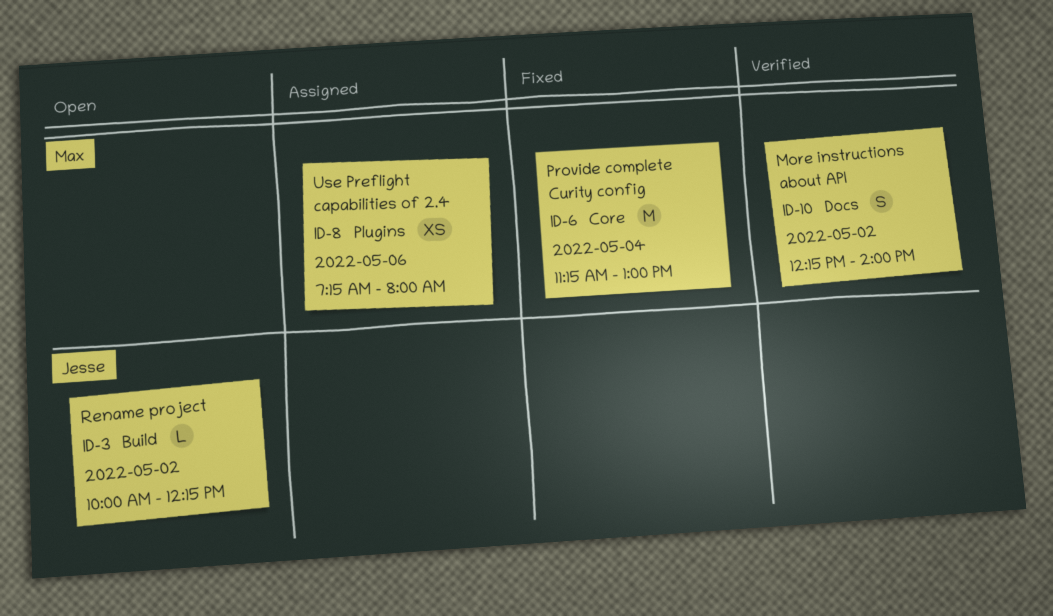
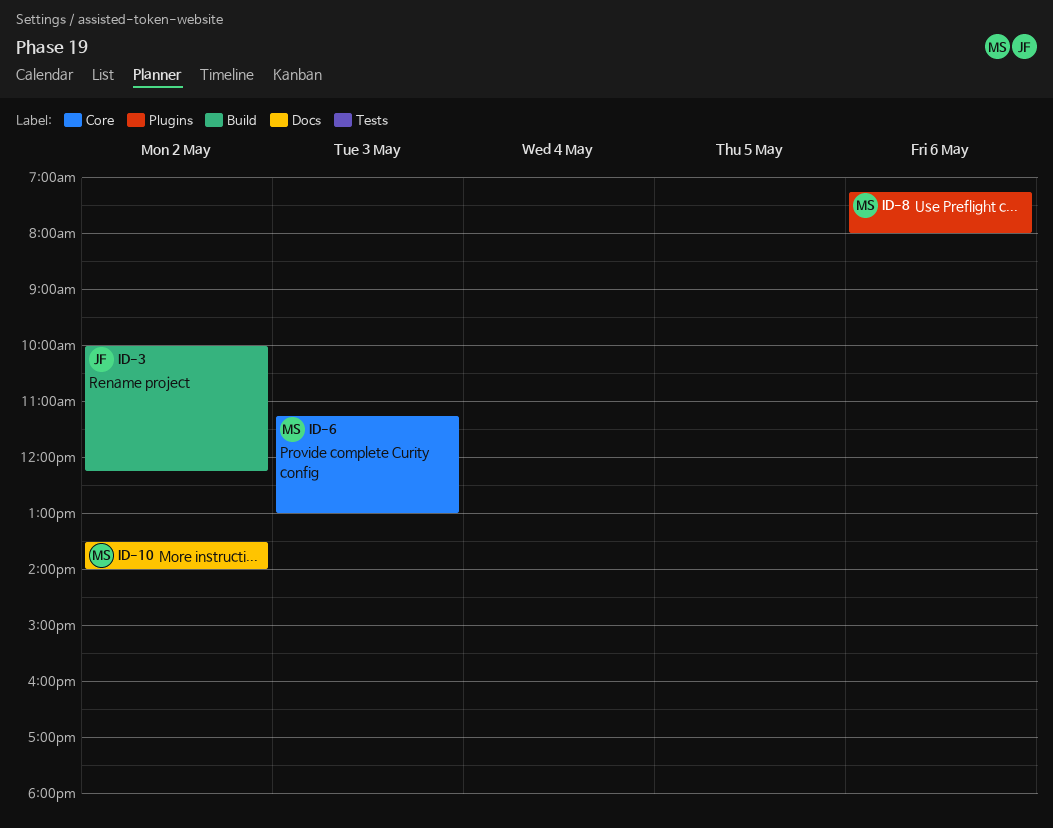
ID-6, day: May 4 -> May 3
ID-10, begins: 12:15 -> 13:30

